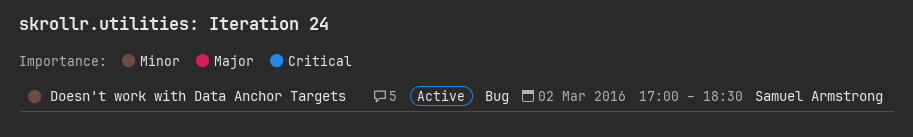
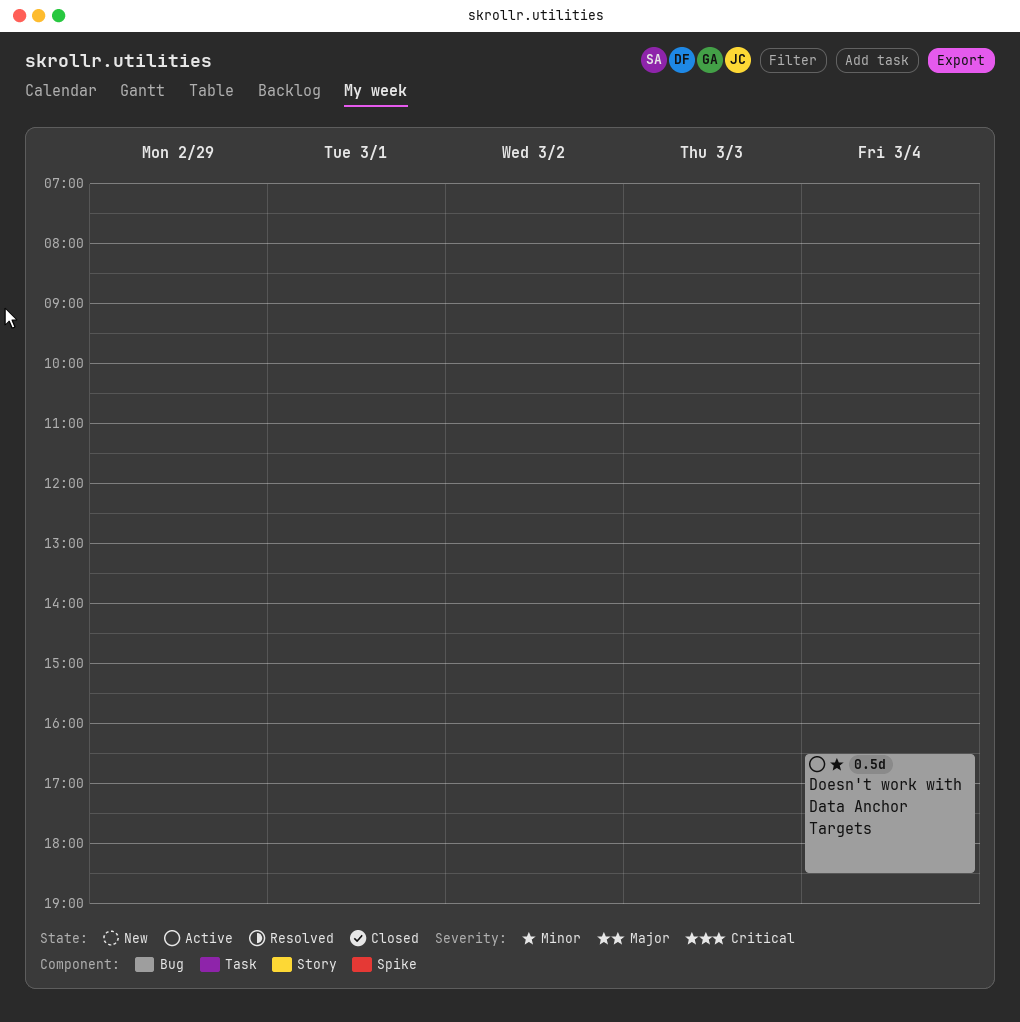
Doesn't work with Data Anchor Targets, day: Mar 2 -> Mar 4
Doesn't work with Data Anchor Targets, begins: 17:00 -> 16:30

